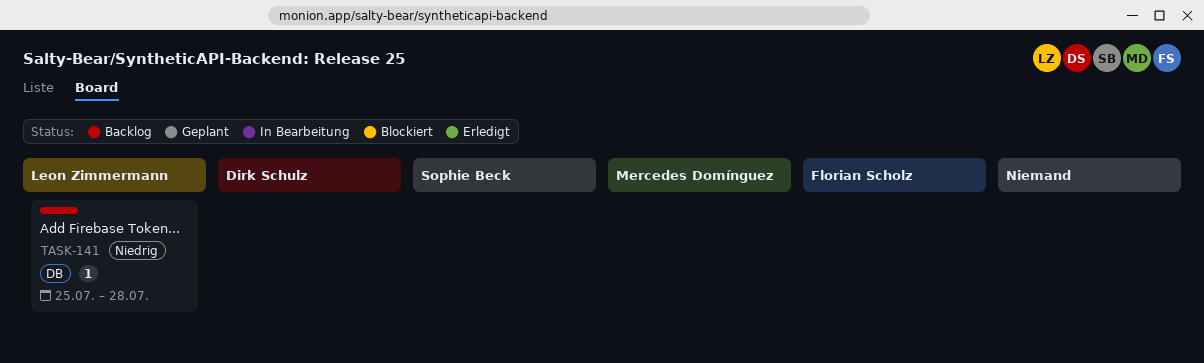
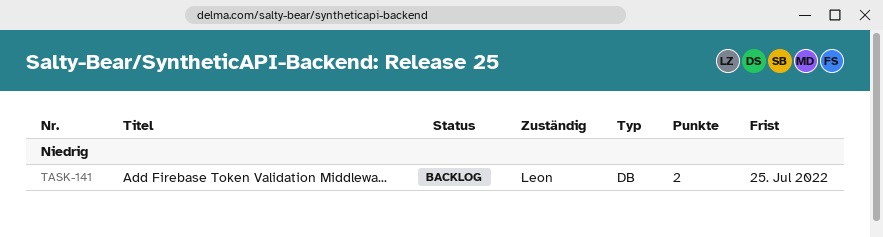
TASK-141, estimate: 1 -> 2
TASK-141, due: Jul 28 -> Jul 25

